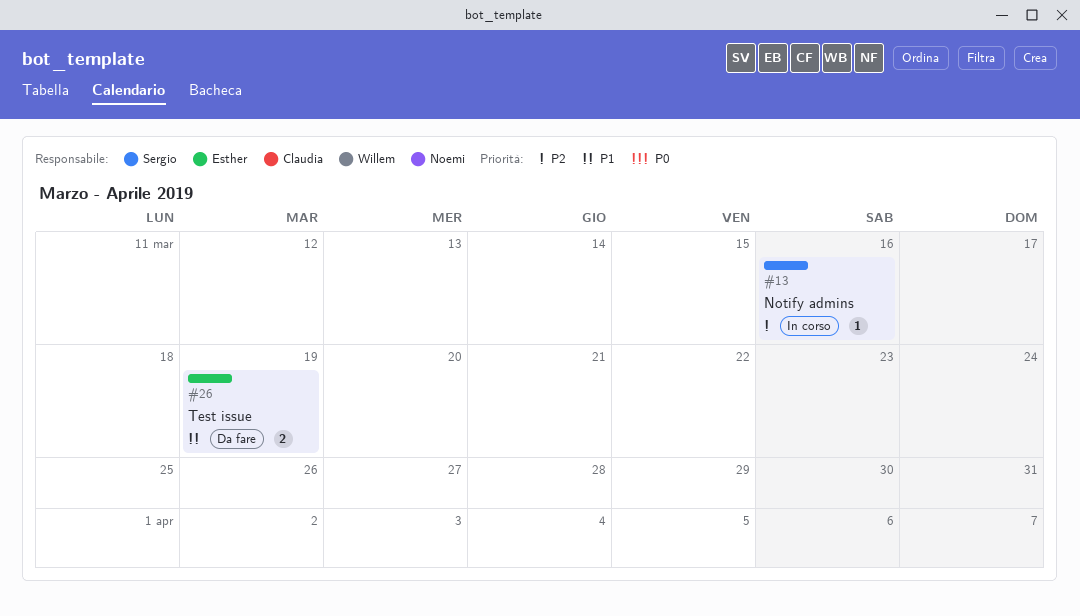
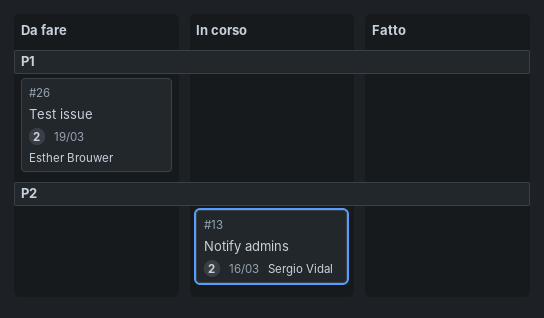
#13, estimate: 1 -> 2

